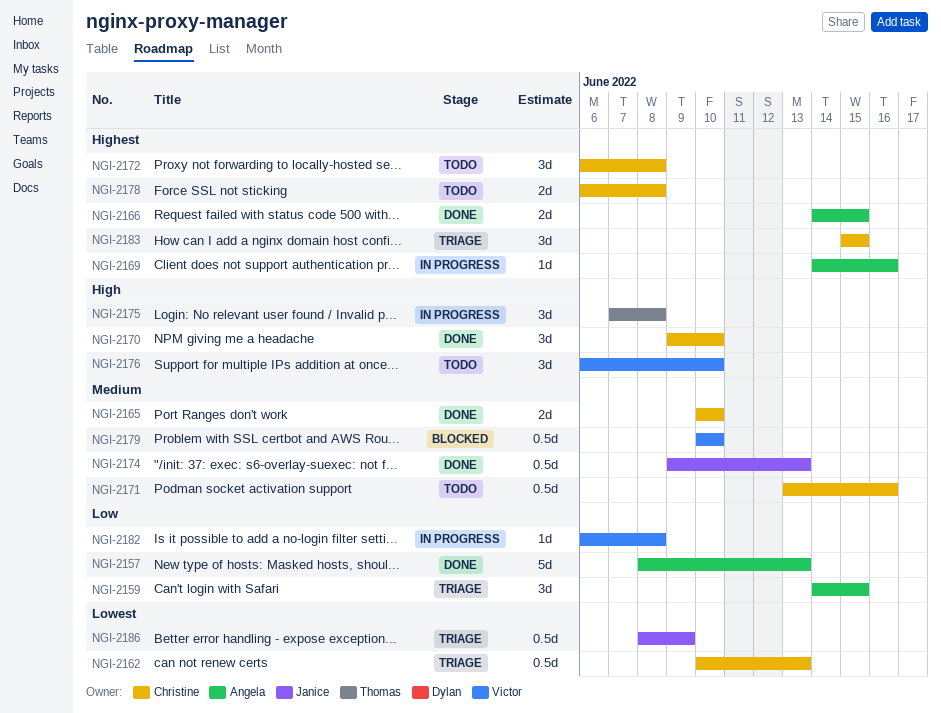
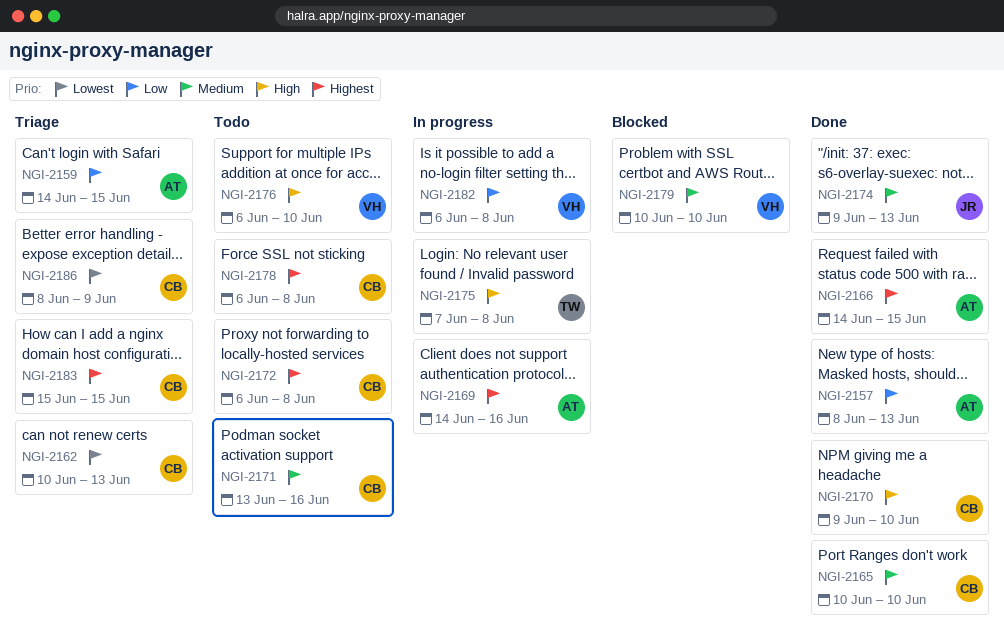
NGI-2186, owner: Janice -> Christine

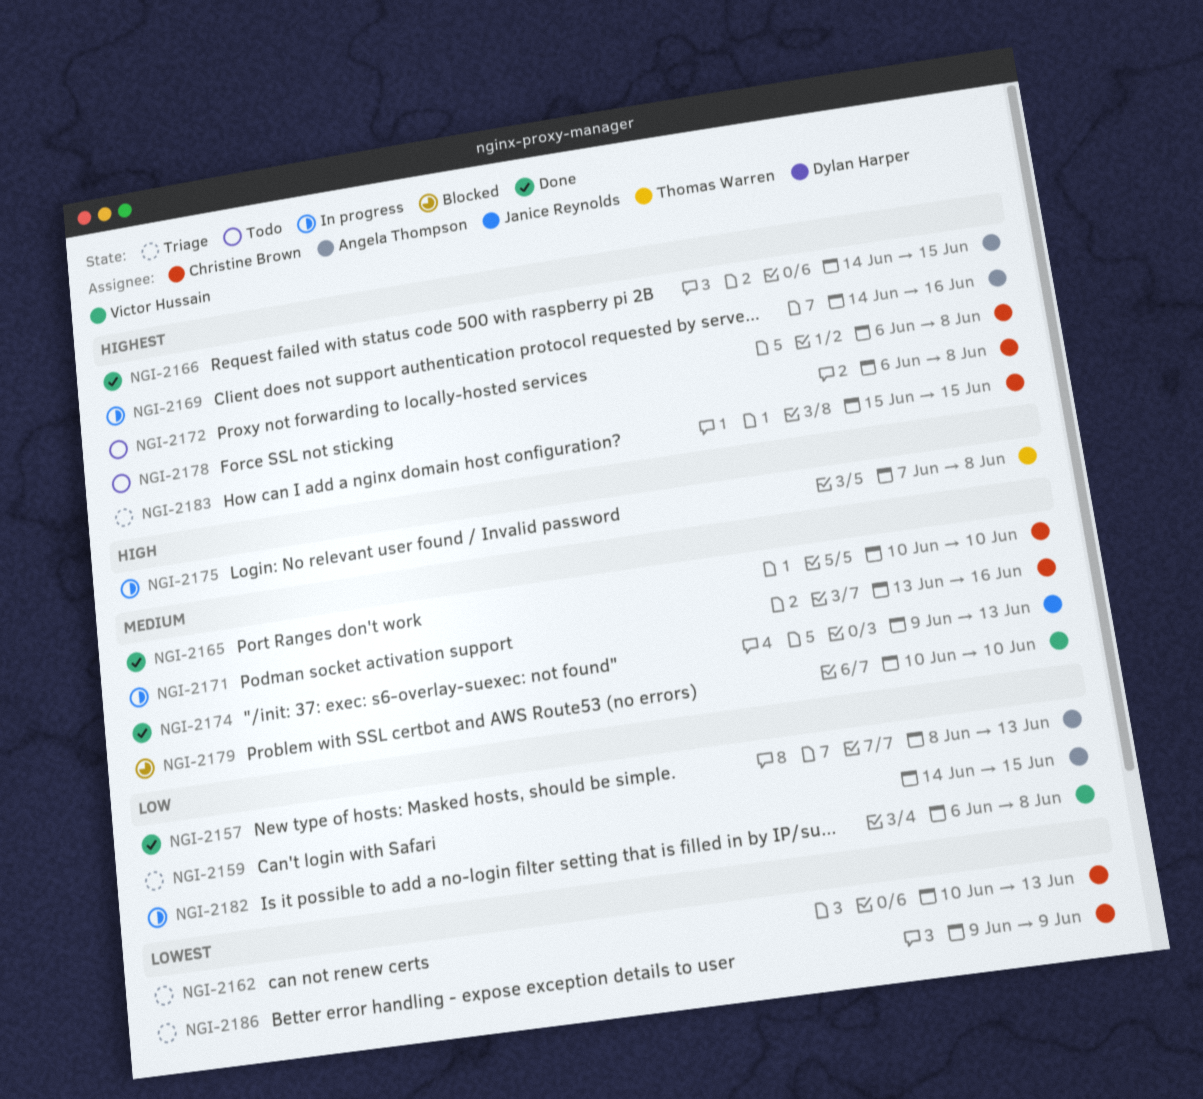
NGI-2170: present -> none
NGI-2171, status: Todo -> In progress
NGI-2176: present -> none
NGI-2186, start: Jun 8 -> Jun 9

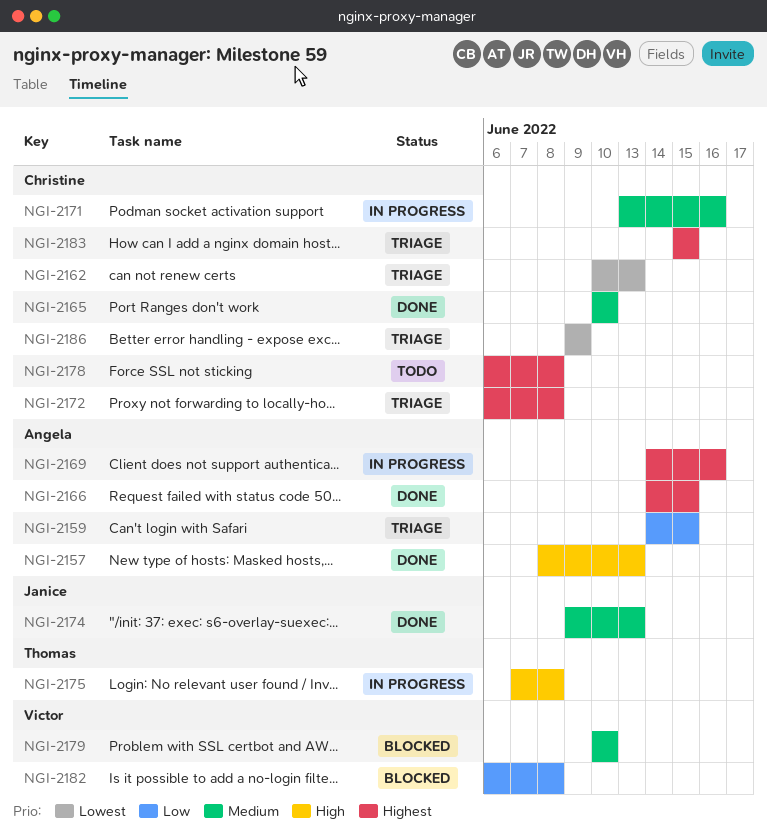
NGI-2157, priority: Low -> High
NGI-2172, status: Todo -> Triage
NGI-2182, status: In progress -> Blocked

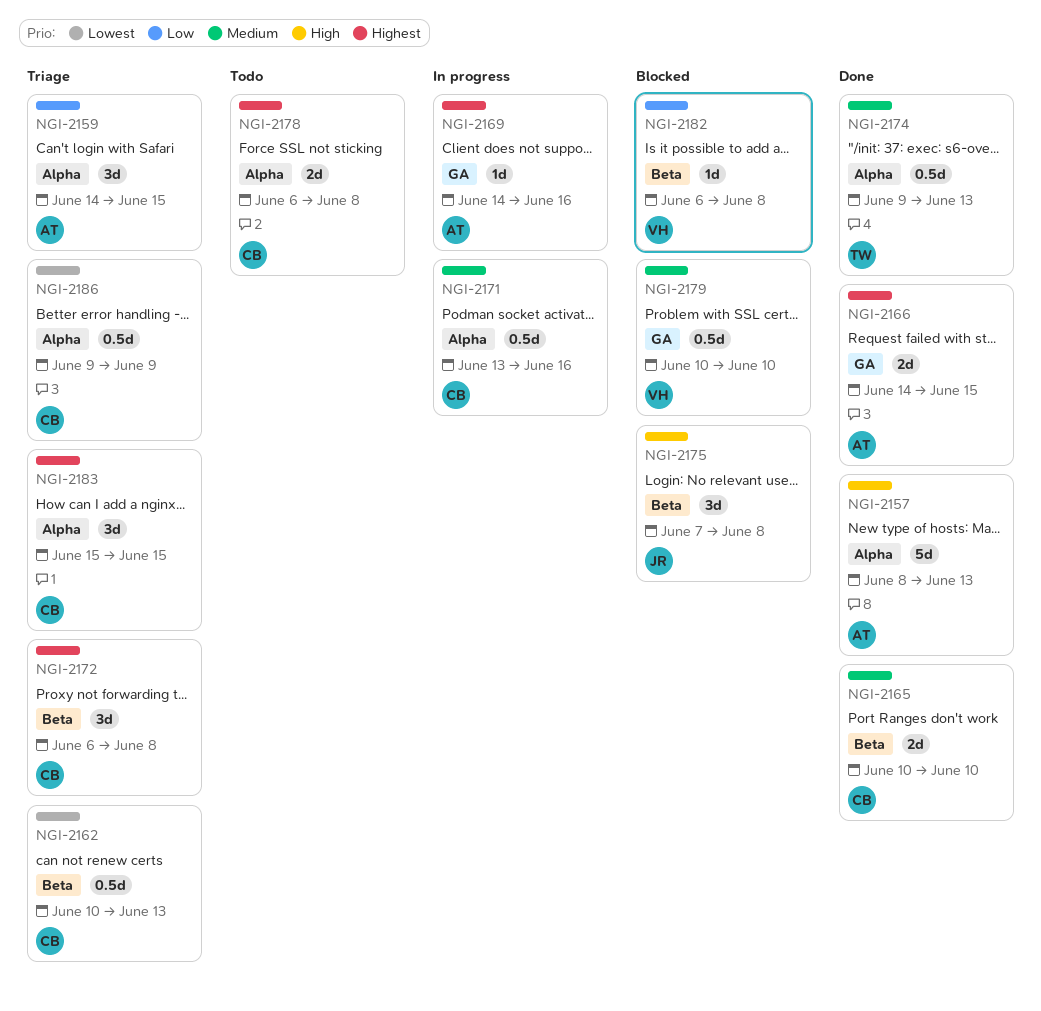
NGI-2174, owner: Janice -> Thomas
NGI-2175, status: In progress -> Blocked
NGI-2175, owner: Thomas -> Janice

